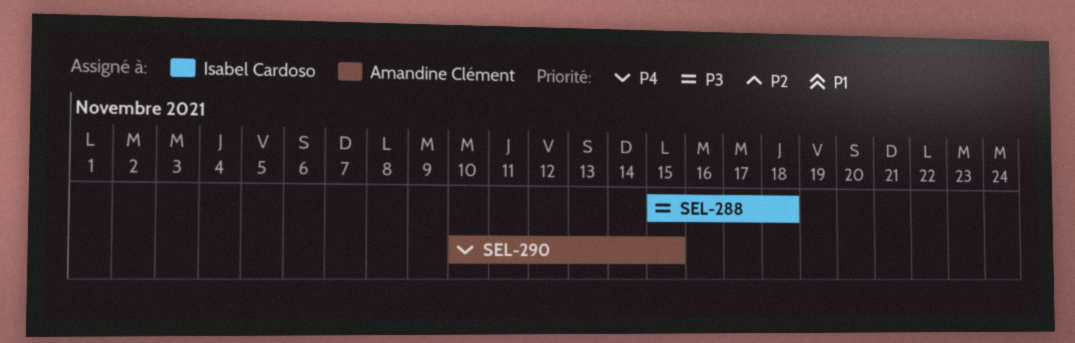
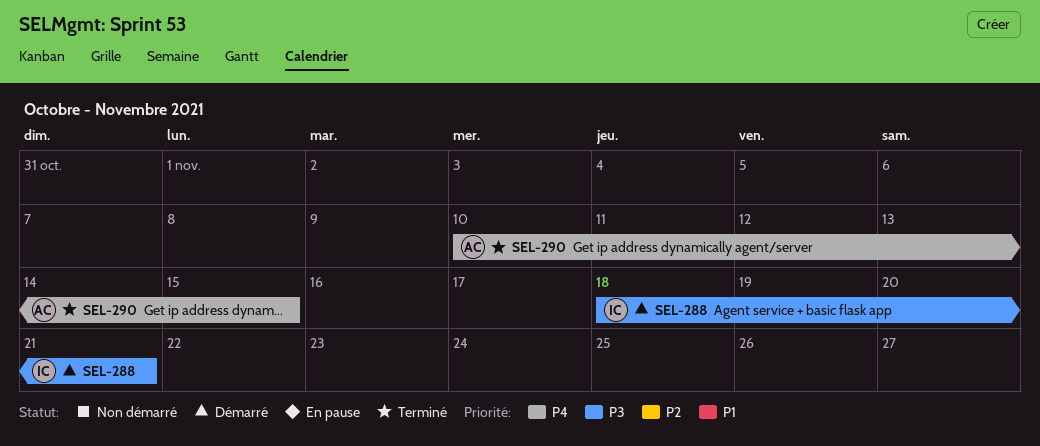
SEL-288, start: Nov 15 -> Nov 18
SEL-288, due: Nov 18 -> Nov 21

